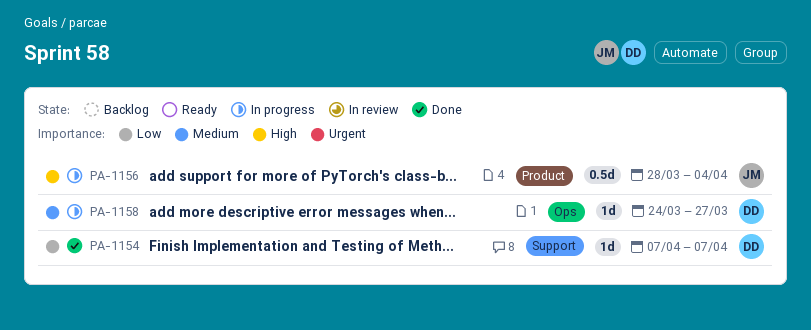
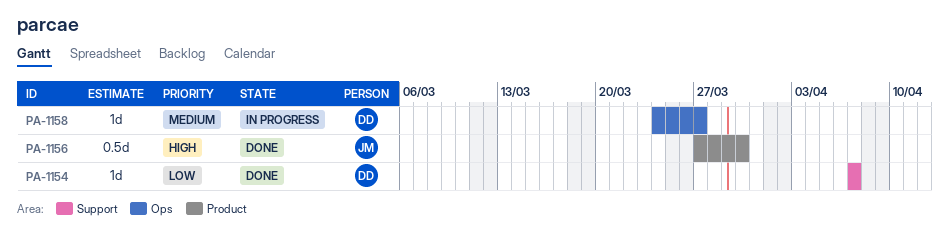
PA-1156, status: In progress -> Done
PA-1156, start: Mar 28 -> Mar 27
PA-1156, due: Apr 4 -> Mar 30

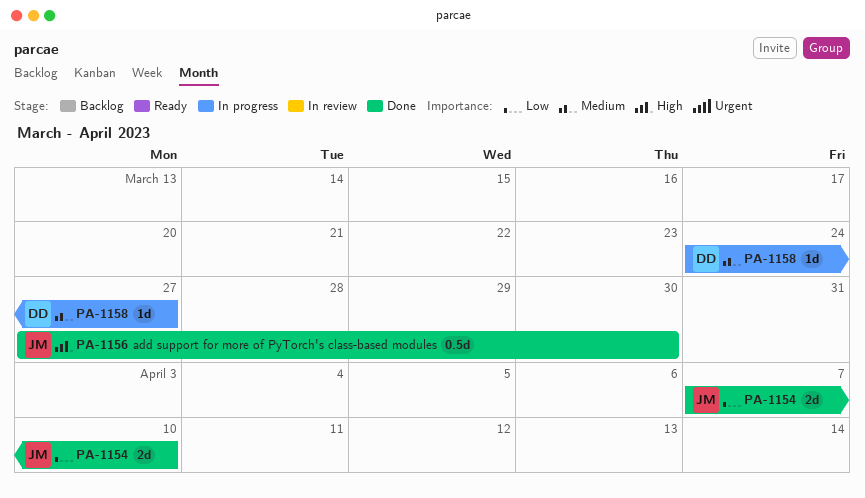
PA-1154, owner: DD -> JM
PA-1154, estimate: 1d -> 2d
PA-1154, due: Apr 7 -> Apr 10

